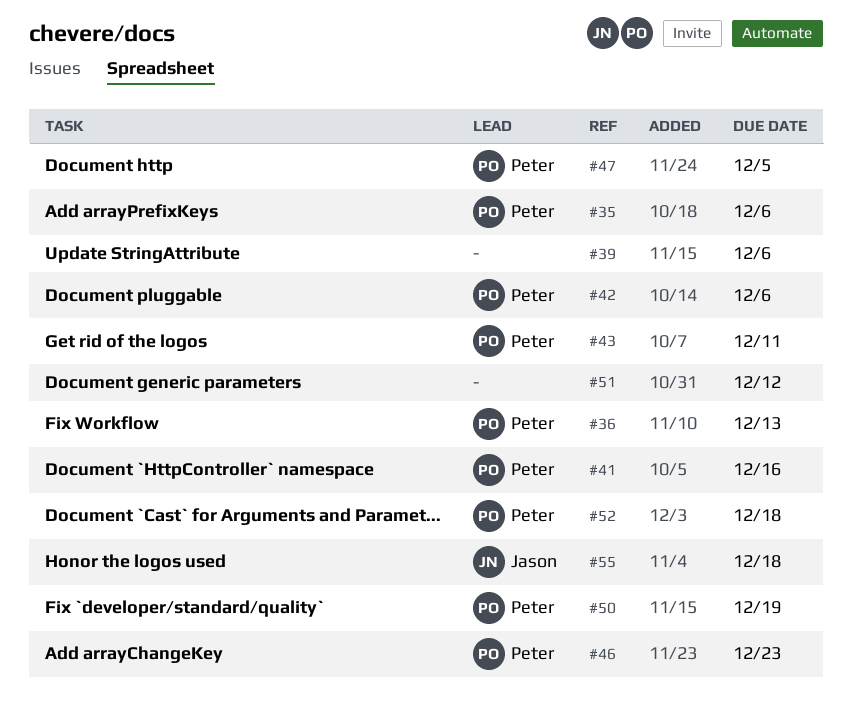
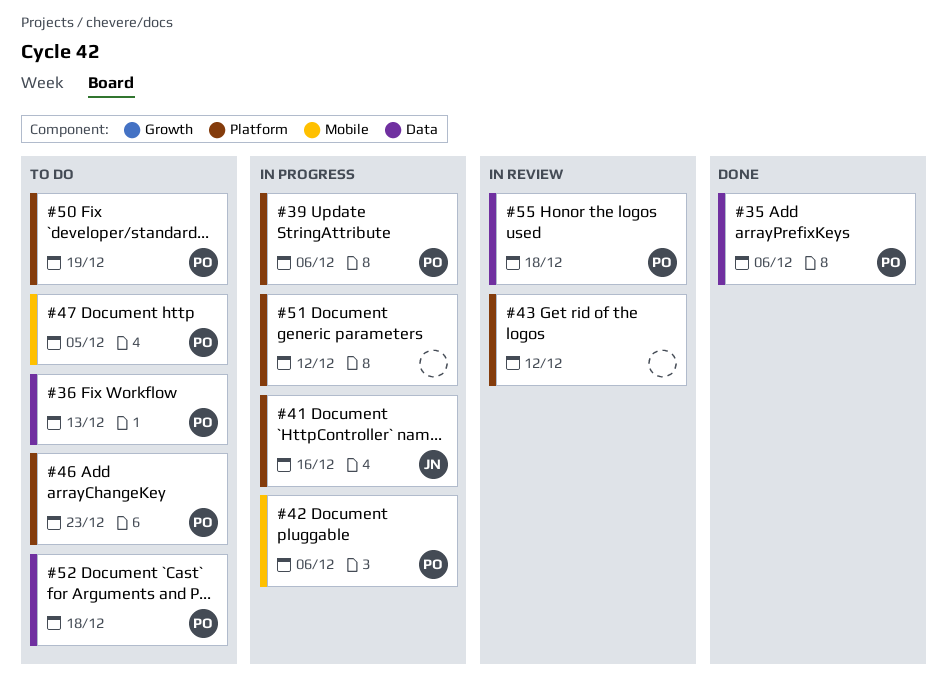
#39, owner: none -> Peter
#41, owner: Peter -> Jason
#43, owner: Peter -> none
#43, due: Dec 11 -> Dec 12
#55, owner: Jason -> Peter

